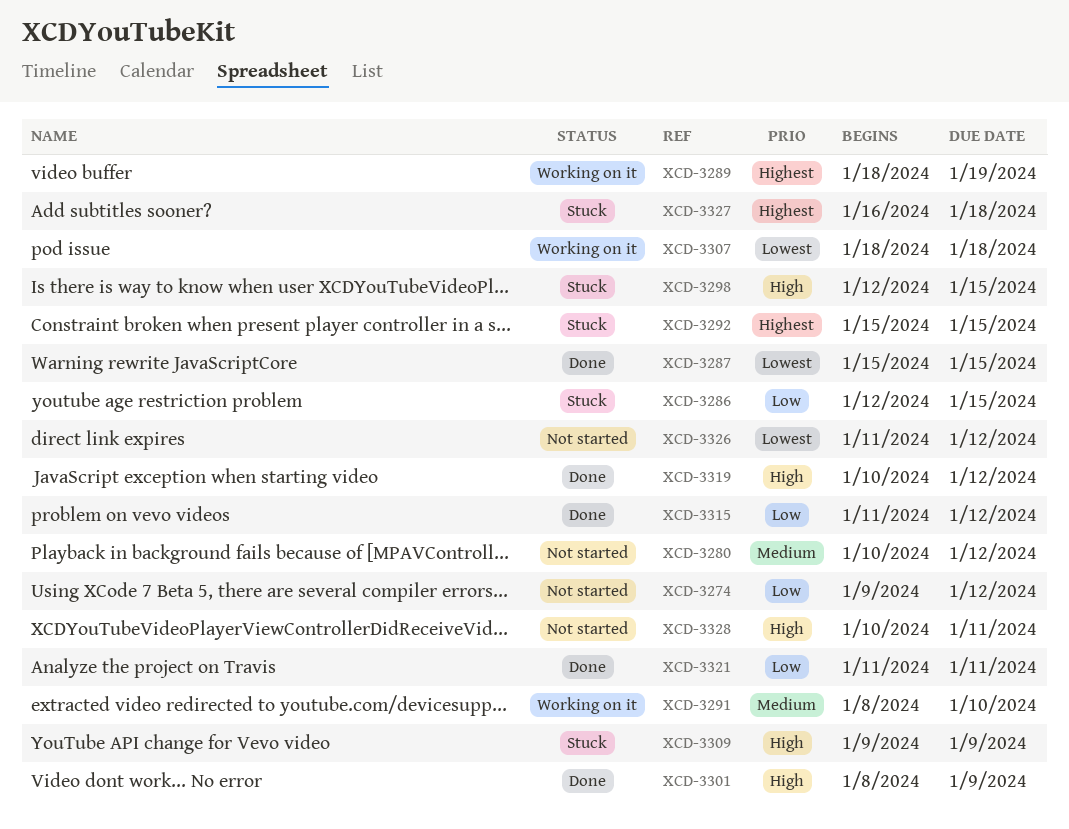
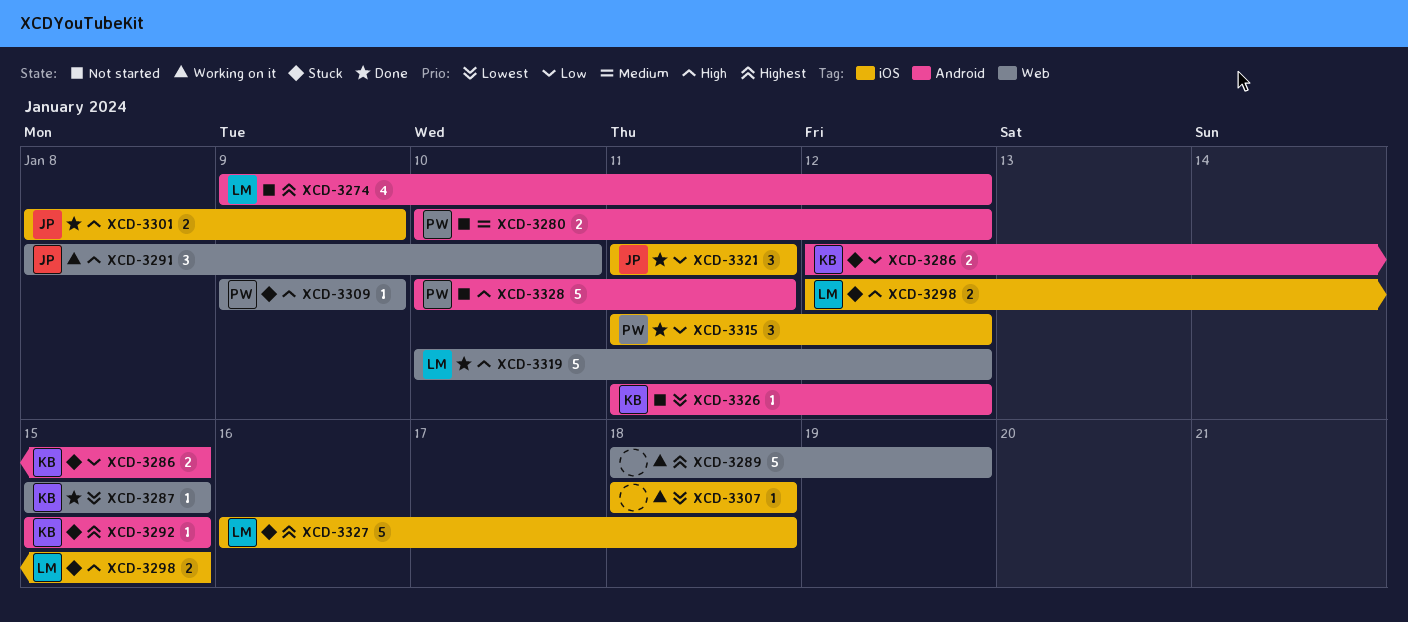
XCD-3274, priority: Low -> Highest
XCD-3291, priority: Medium -> High

